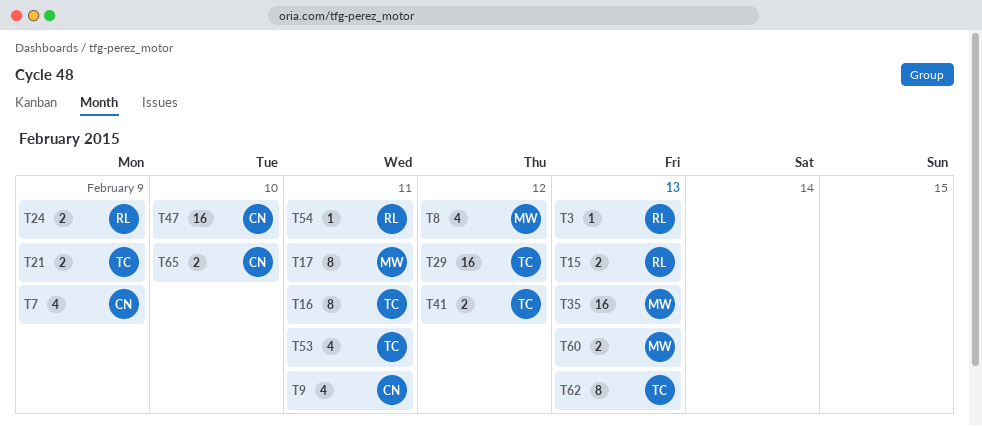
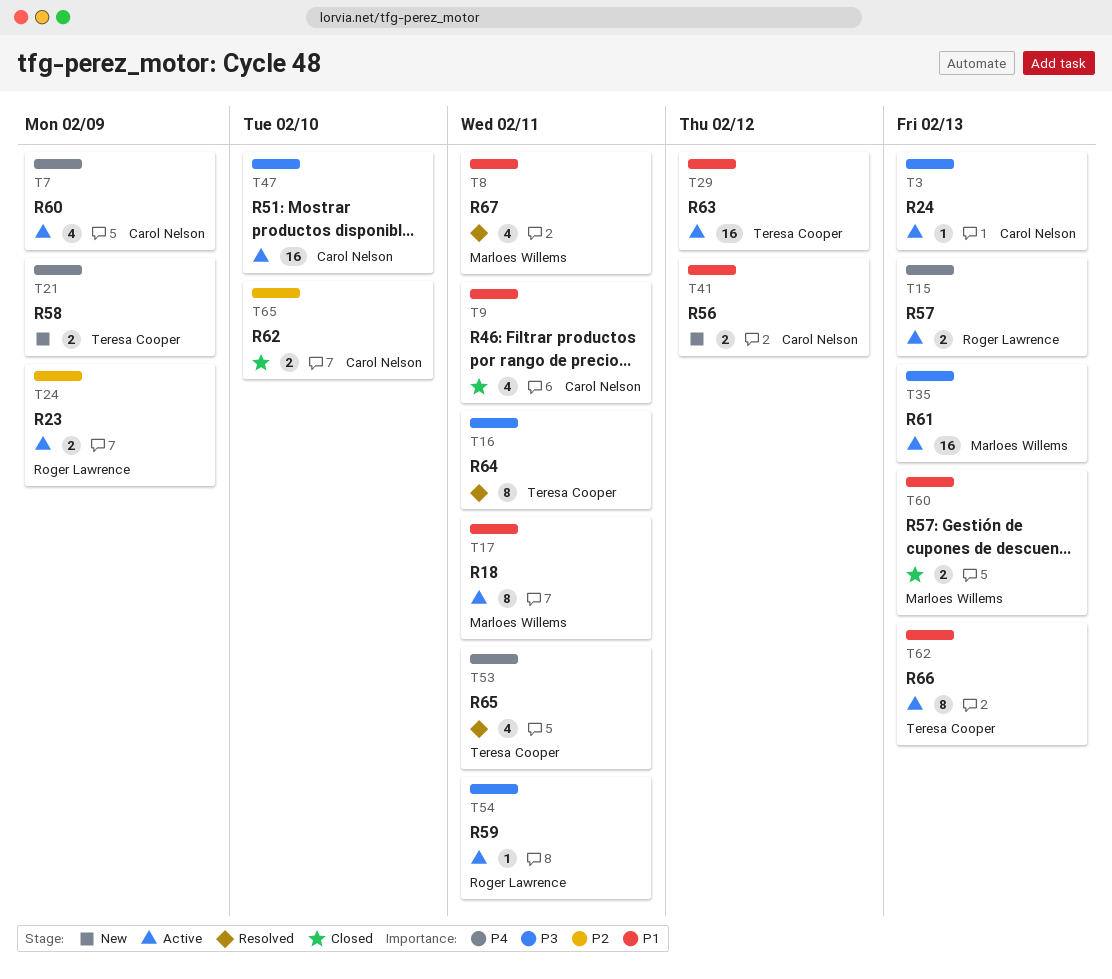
T3, owner: Roger Lawrence -> Carol Nelson
T8, due: Feb 12 -> Feb 11
T41, owner: Teresa Cooper -> Carol Nelson

